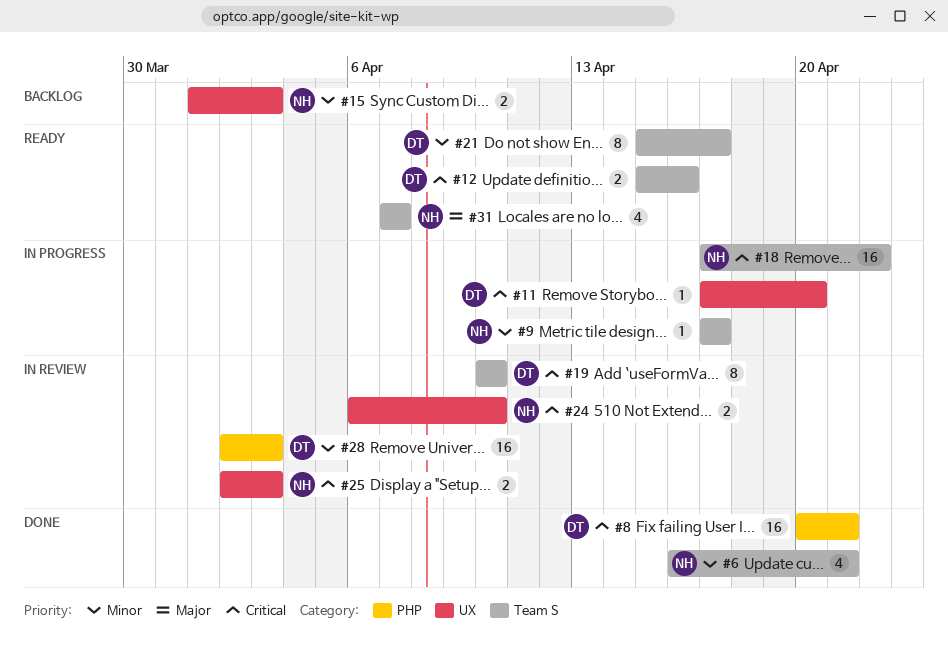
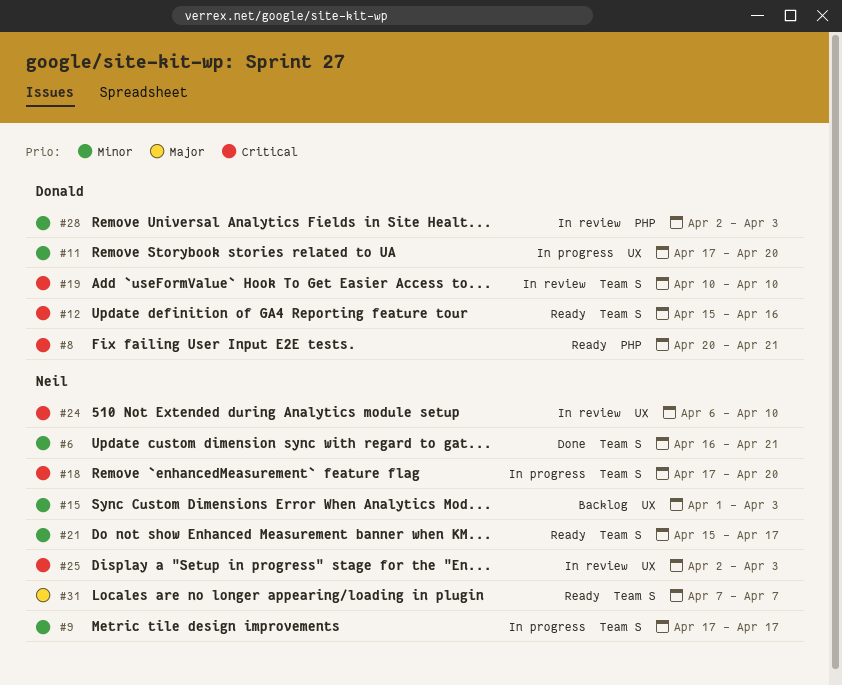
#8, status: Done -> Ready
#11, priority: Critical -> Minor
#18, due: Apr 22 -> Apr 20
#21, owner: Donald -> Neil

